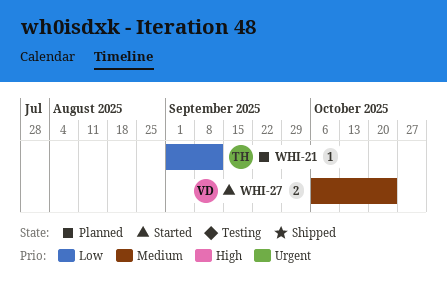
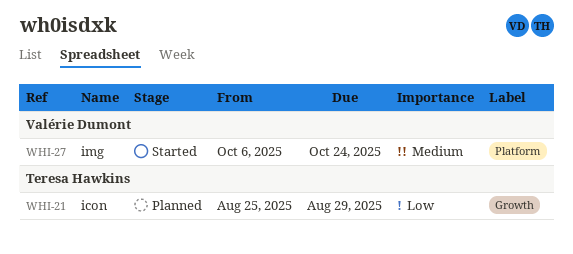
WHI-21, start: Sep 1 -> Aug 25
WHI-21, due: Sep 12 -> Aug 29

